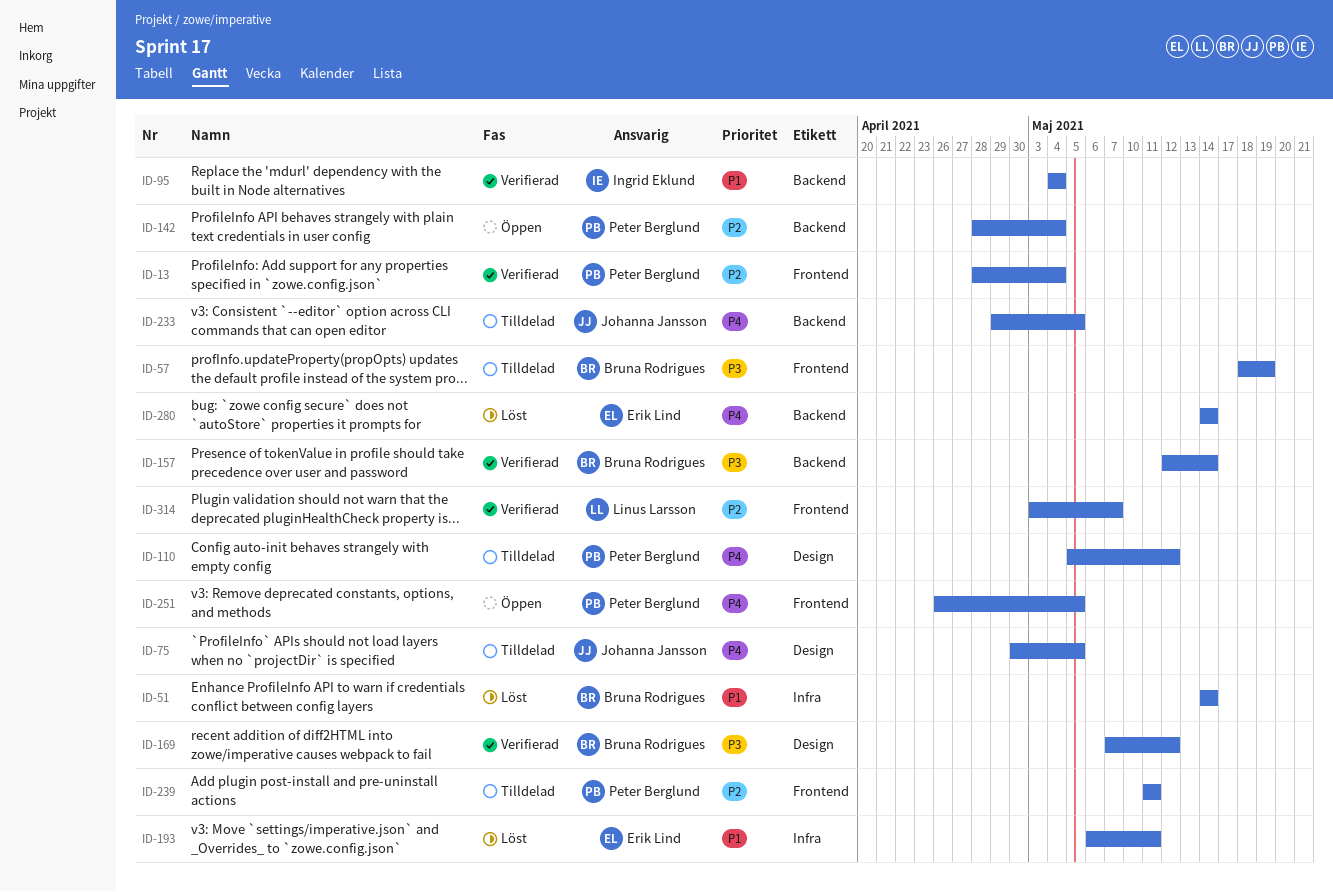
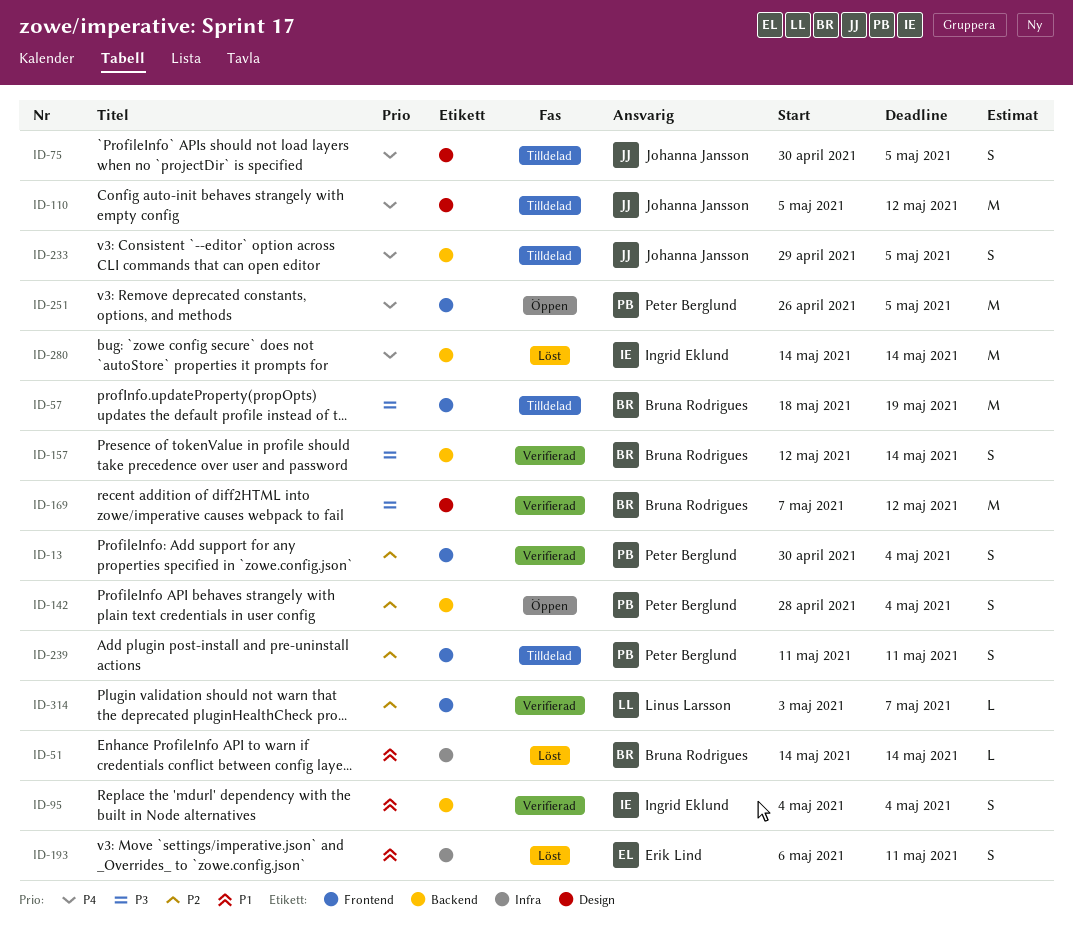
ID-13, start: Apr 28 -> Apr 30
ID-110, owner: Peter Berglund -> Johanna Jansson
ID-280, owner: Erik Lind -> Ingrid Eklund

